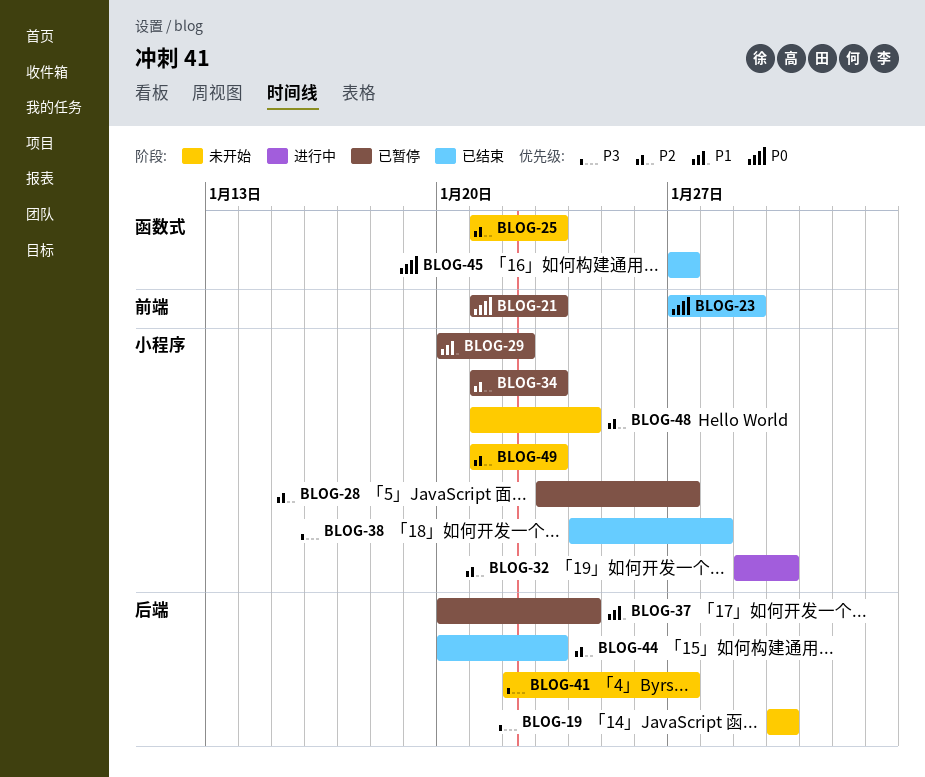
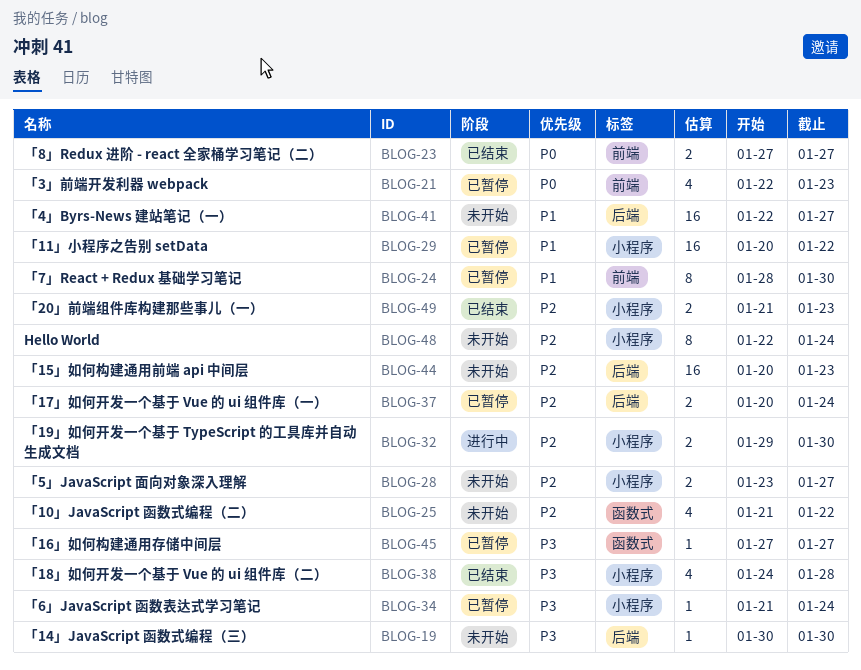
BLOG-21, start: Jan 21 -> Jan 22
BLOG-23, due: Jan 29 -> Jan 27
BLOG-24: none -> present
BLOG-25, due: Jan 23 -> Jan 22
BLOG-28, status: 已暂停 -> 未开始
BLOG-34, priority: P2 -> P3
BLOG-34, due: Jan 23 -> Jan 24
BLOG-37, priority: P1 -> P2
BLOG-41, priority: P3 -> P1
BLOG-44, status: 已结束 -> 未开始
BLOG-45, status: 已结束 -> 已暂停
BLOG-45, priority: P0 -> P3
BLOG-48, start: Jan 21 -> Jan 22
BLOG-49, status: 未开始 -> 已结束

